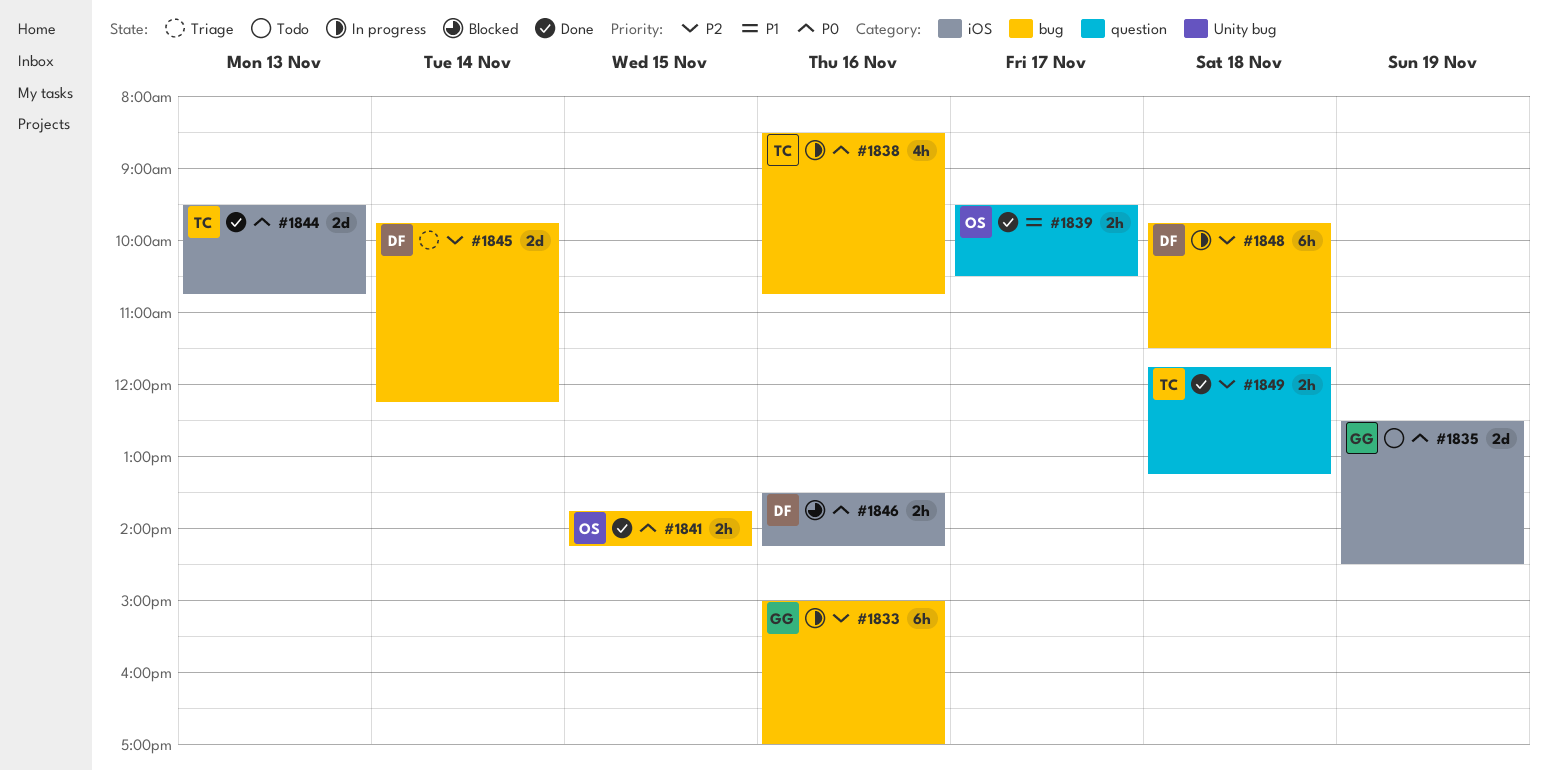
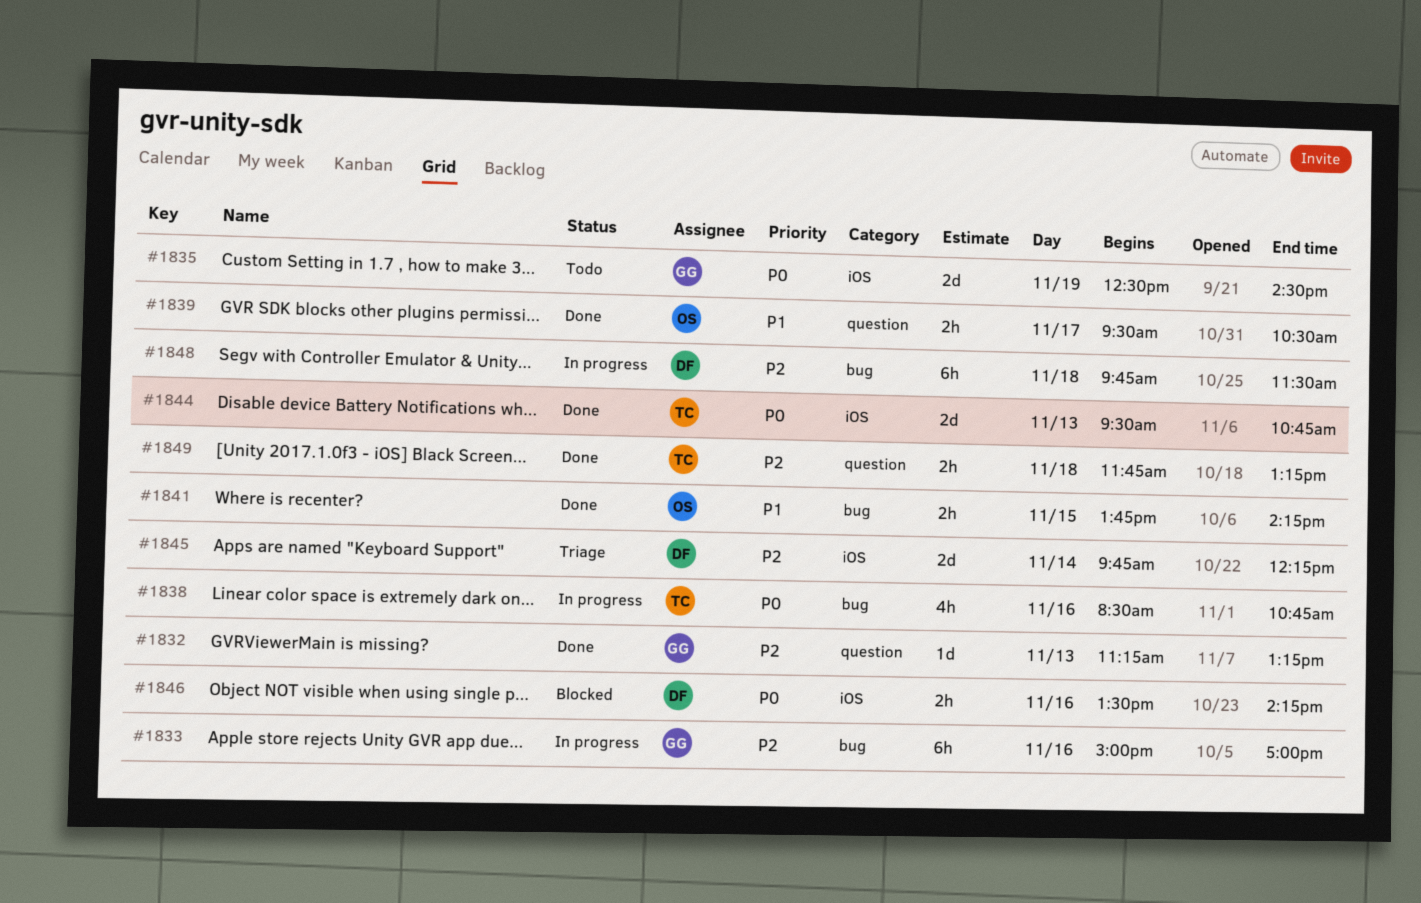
#1832: none -> present
#1841, priority: P0 -> P1
#1845, label: bug -> iOS

